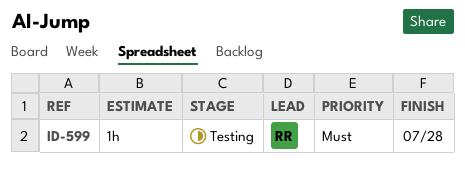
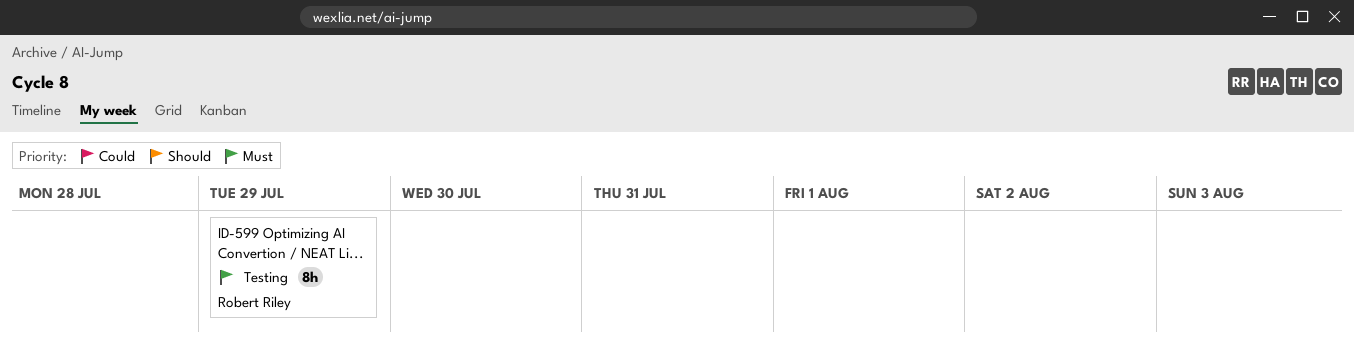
ID-599, estimate: 1h -> 8h
ID-599, due: Jul 28 -> Jul 29

